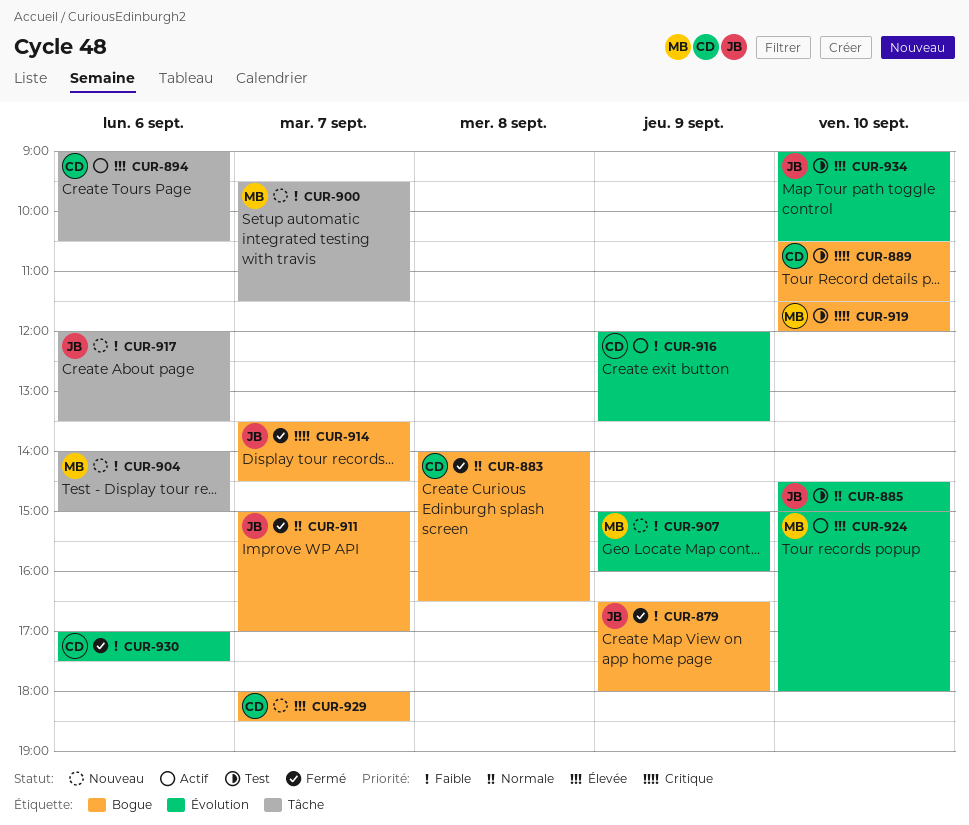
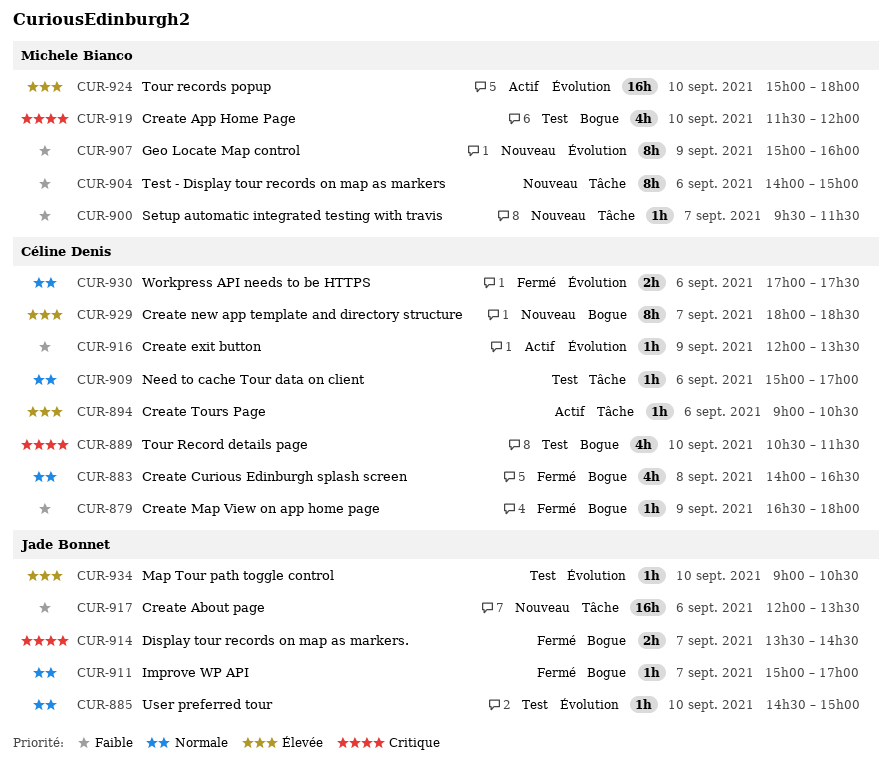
CUR-879, owner: Jade Bonnet -> Céline Denis
CUR-909: none -> present
CUR-930, priority: Faible -> Normale

